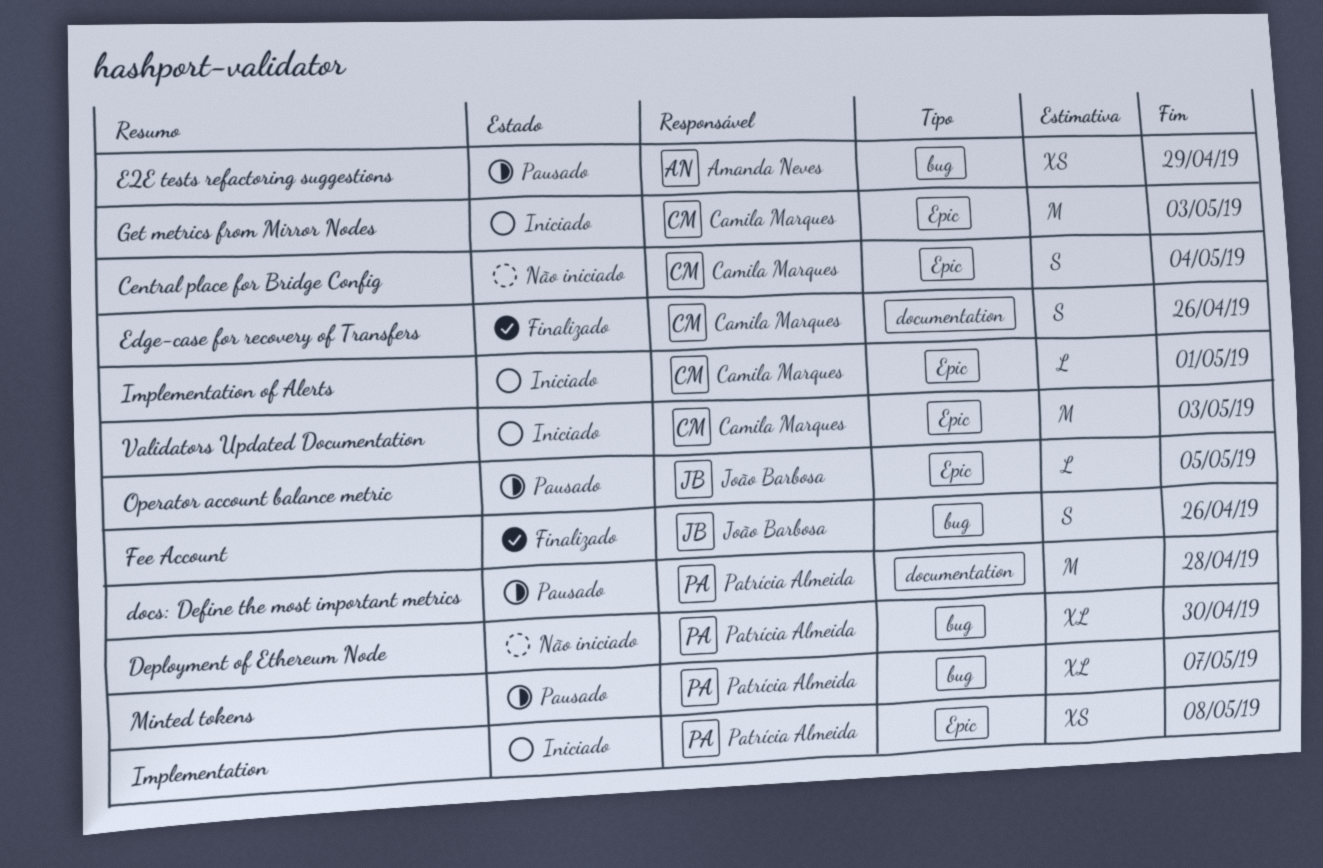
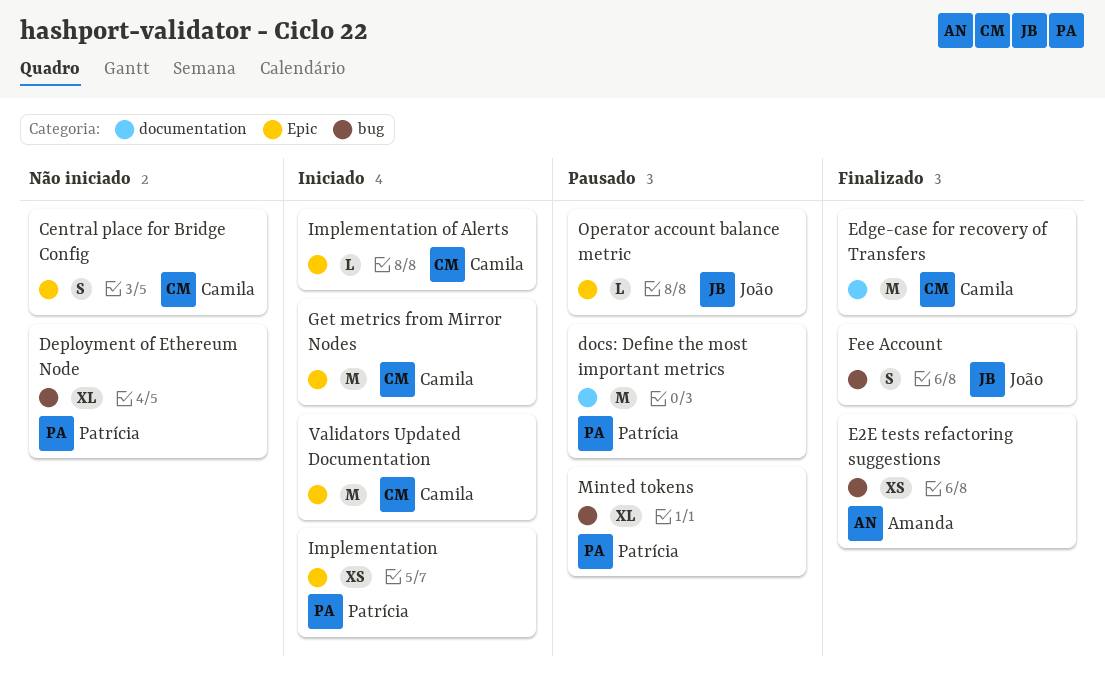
E2E tests refactoring suggestions, status: Pausado -> Finalizado
Edge-case for recovery of Transfers, estimate: S -> M

